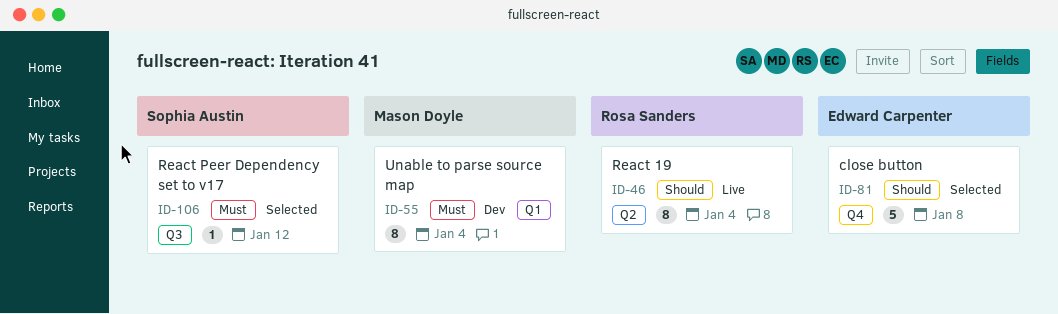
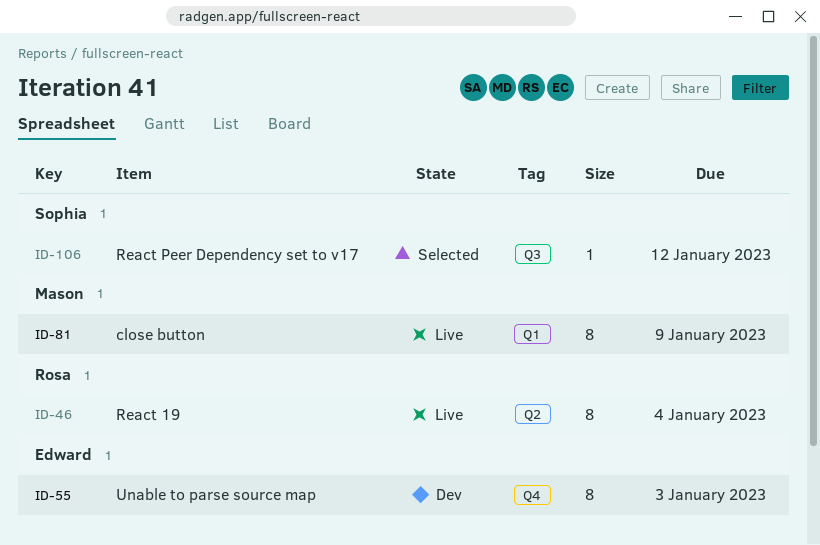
ID-55, owner: Mason Doyle -> Edward Carpenter
ID-55, label: Q1 -> Q4
ID-55, due: Jan 4 -> Jan 3
ID-81, status: Selected -> Live
ID-81, owner: Edward Carpenter -> Mason Doyle
ID-81, label: Q4 -> Q1
ID-81, estimate: 5 -> 8
ID-81, due: Jan 8 -> Jan 9

